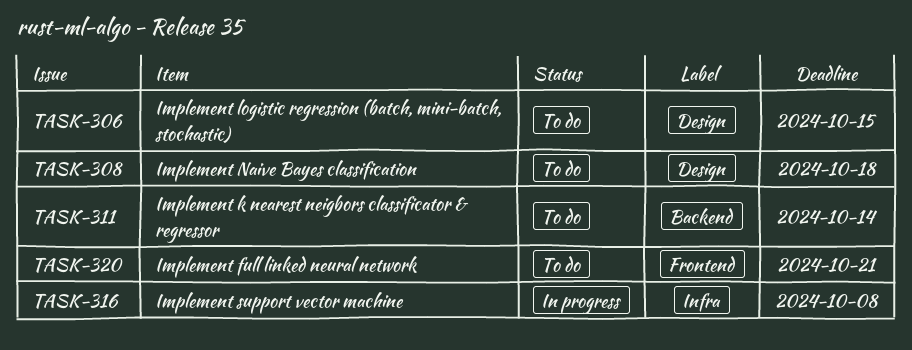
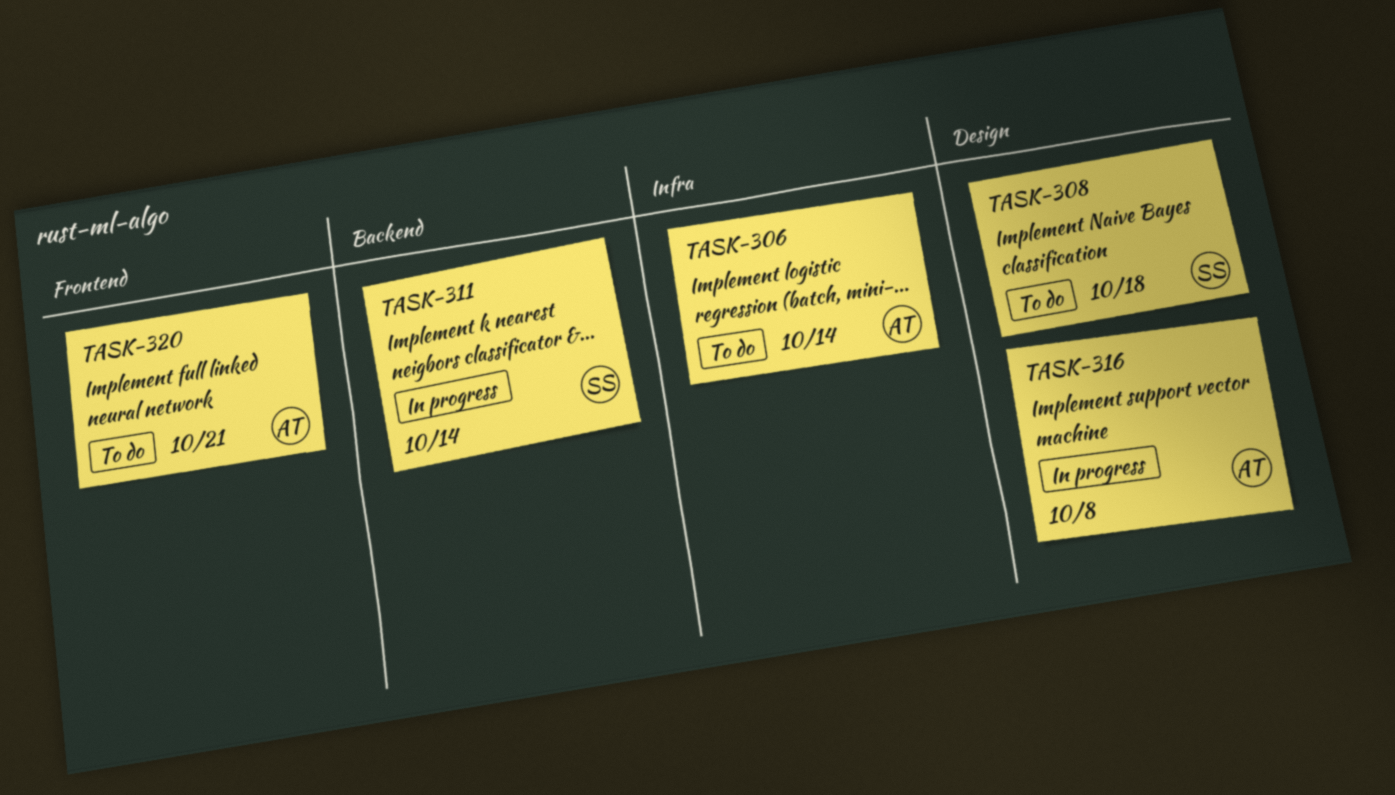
TASK-306, label: Design -> Infra
TASK-306, due: Oct 15 -> Oct 14
TASK-311, status: To do -> In progress
TASK-316, label: Infra -> Design

